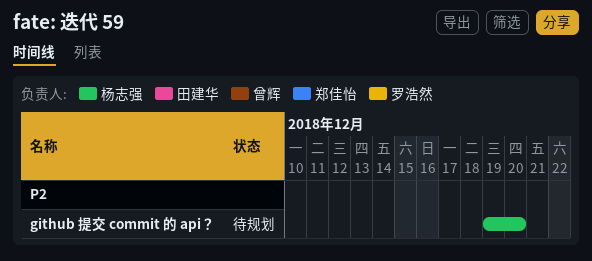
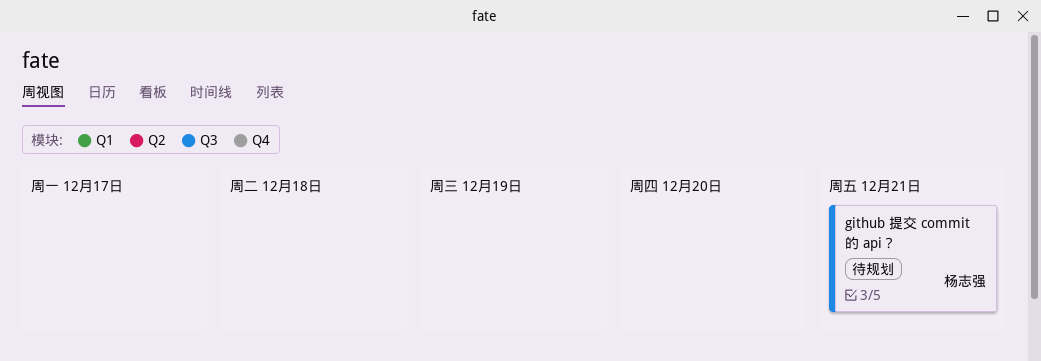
github 提交 commit 的 api？, due: Dec 20 -> Dec 21

